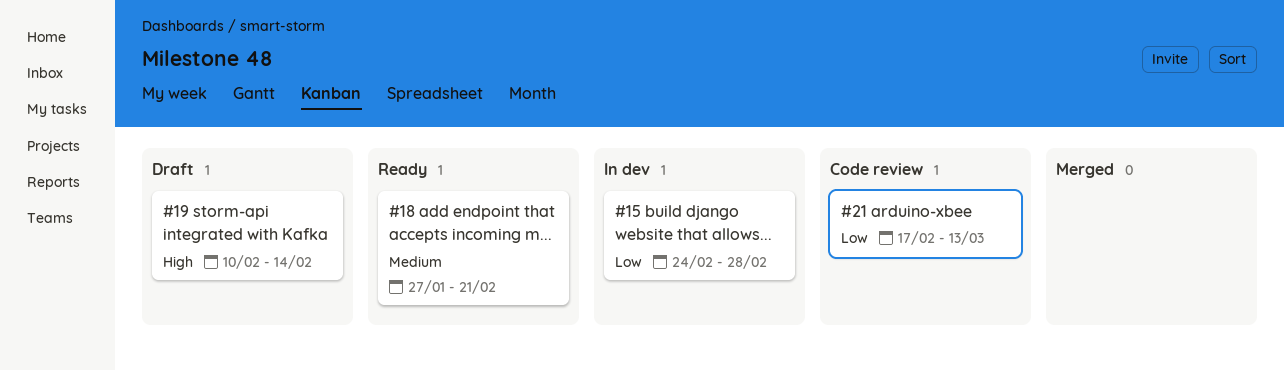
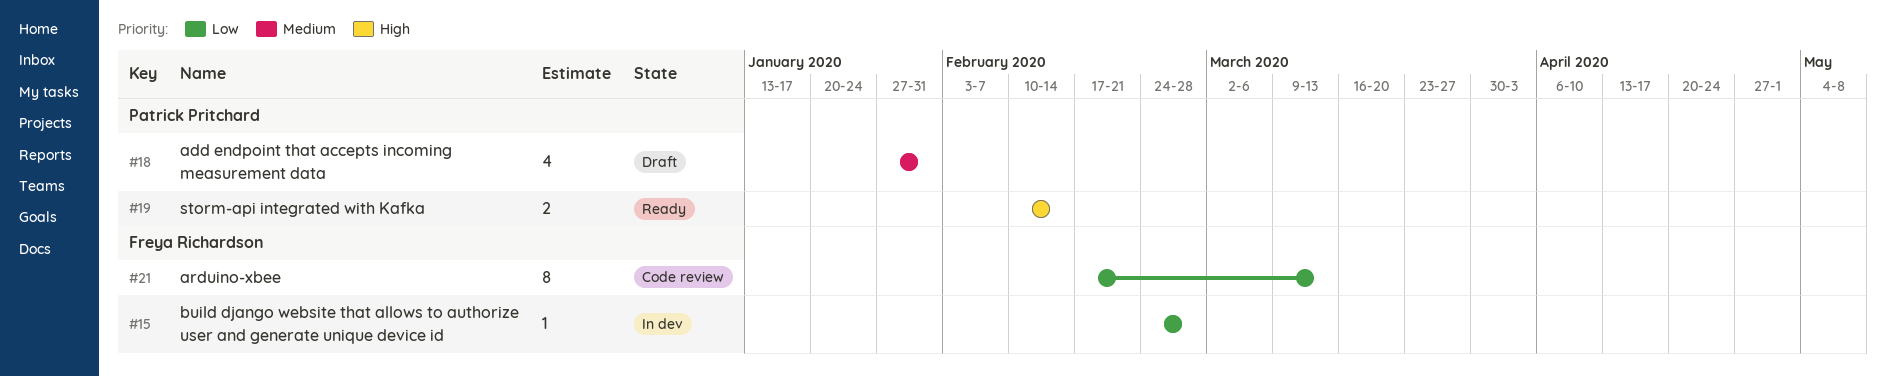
#18, status: Ready -> Draft
#18, due: Feb 21 -> Jan 31
#19, status: Draft -> Ready

